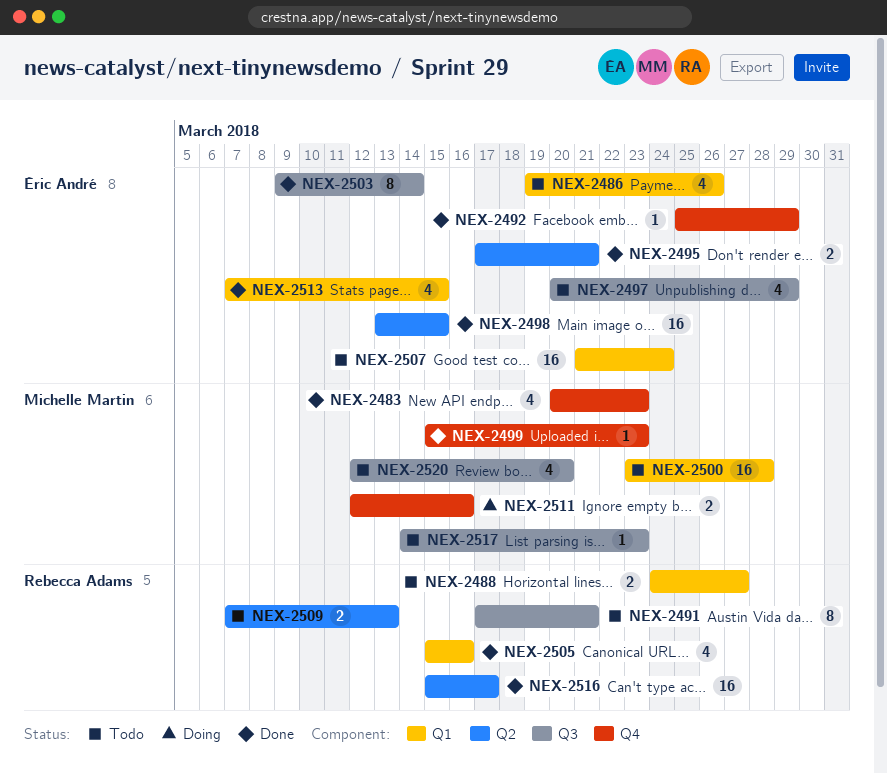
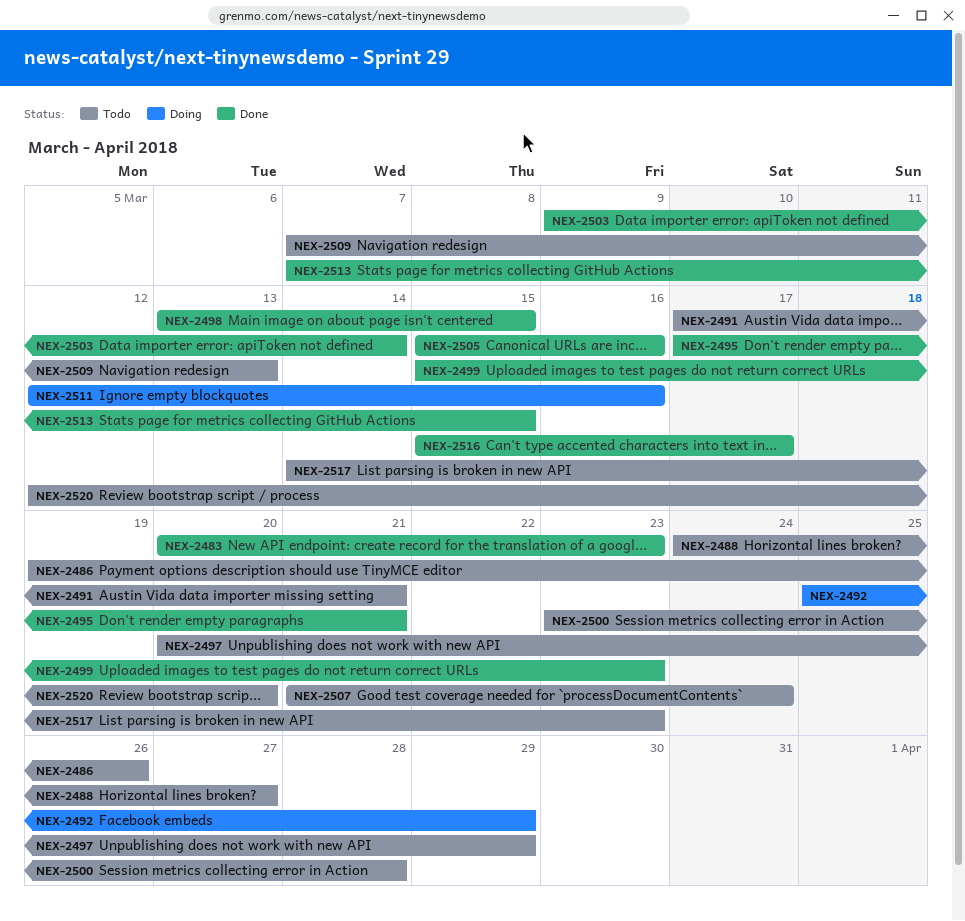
NEX-2492, status: Done -> Doing

